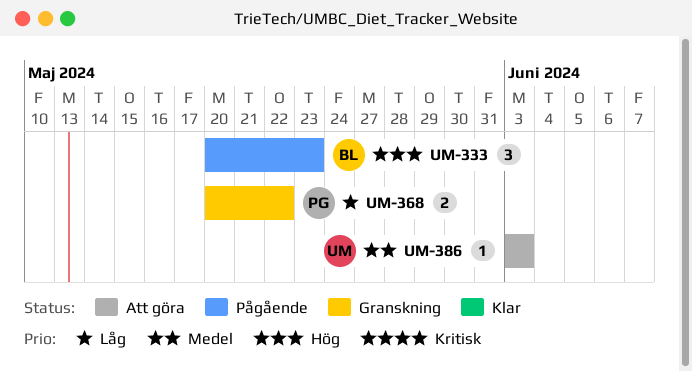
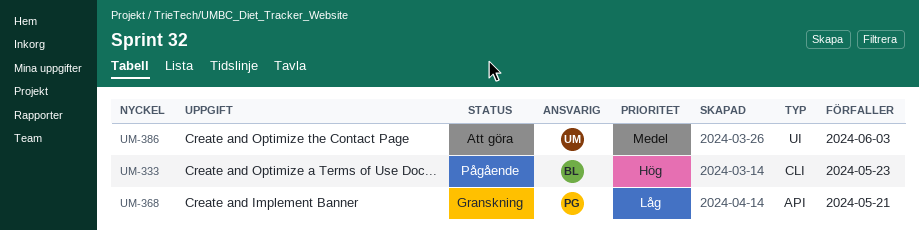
UM-368, due: May 22 -> May 21

